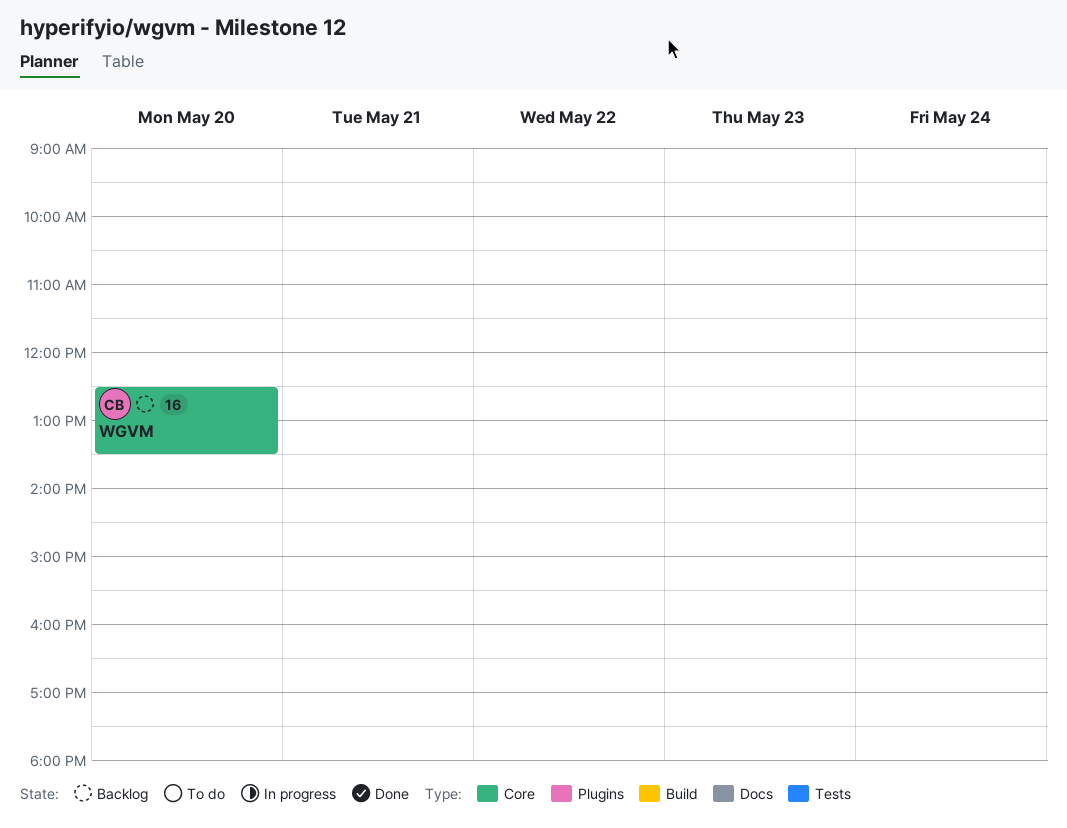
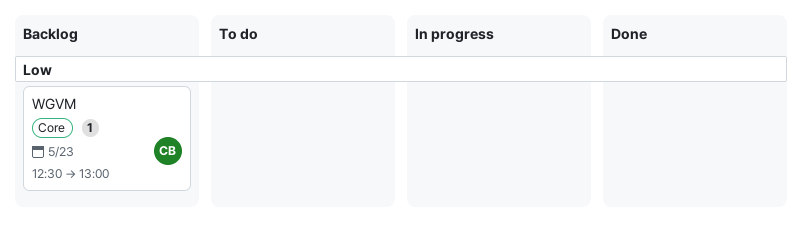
WGVM, estimate: 16 -> 1
WGVM, day: May 20 -> May 23
WGVM, ends: 13:30 -> 13:00

